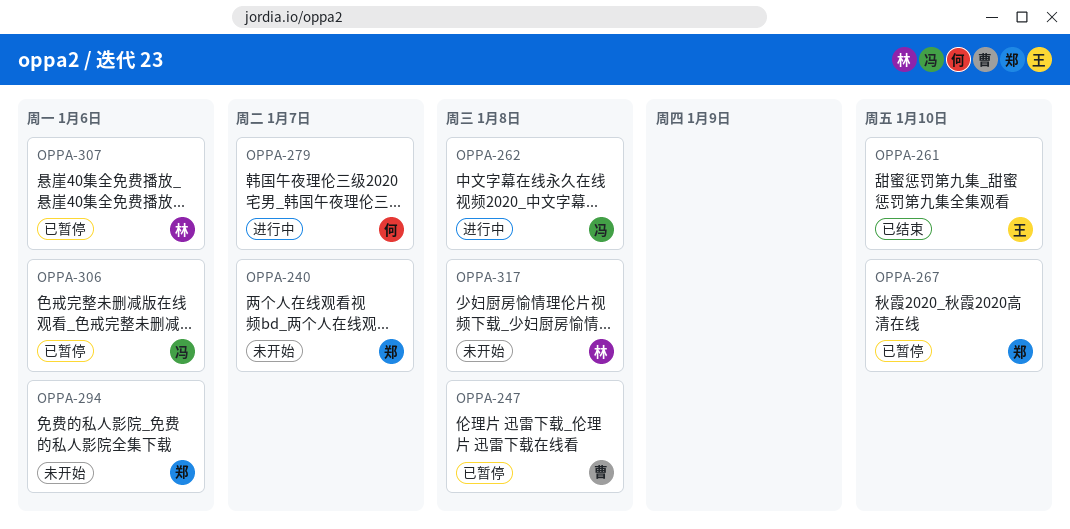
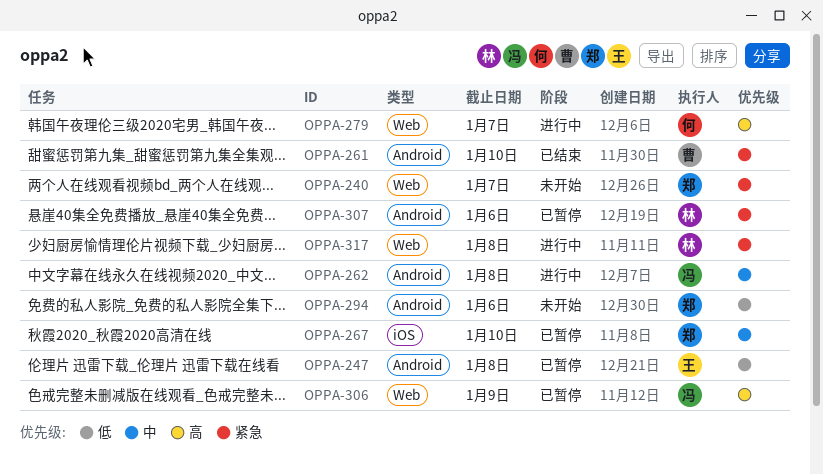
OPPA-247, owner: 曹 -> 王
OPPA-261, owner: 王 -> 曹
OPPA-306, due: Jan 6 -> Jan 9
OPPA-317, status: 未开始 -> 进行中

